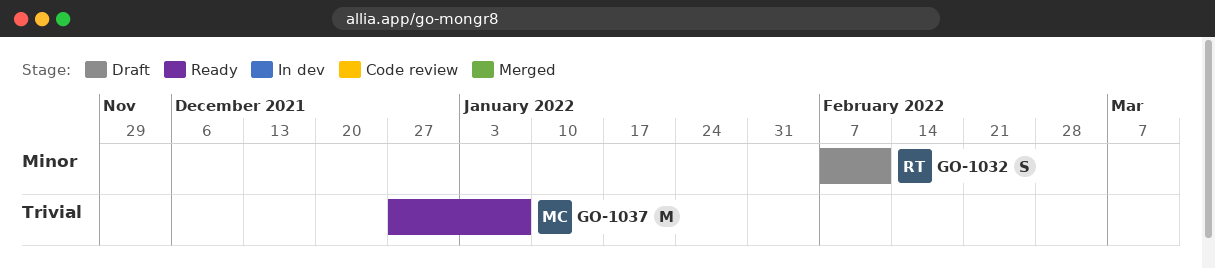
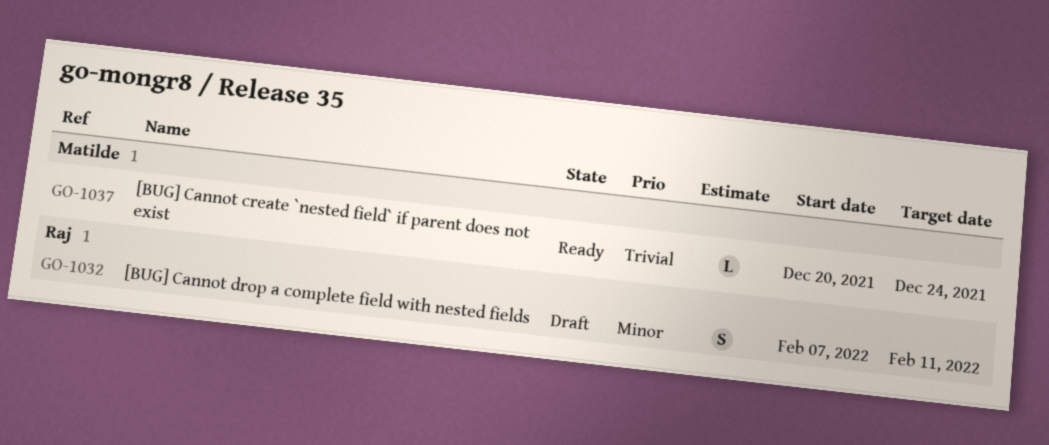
GO-1037, estimate: M -> L
GO-1037, start: Dec 27 -> Dec 20
GO-1037, due: Jan 7 -> Dec 24

